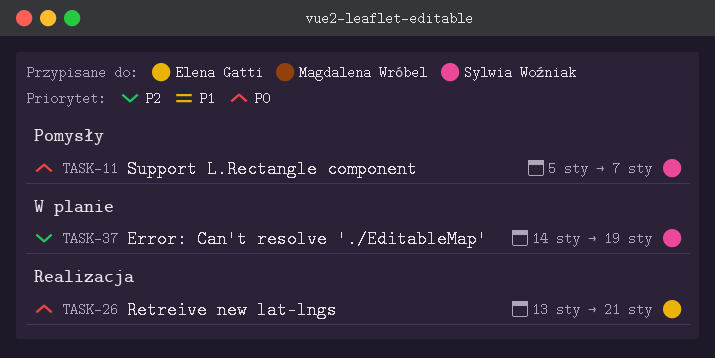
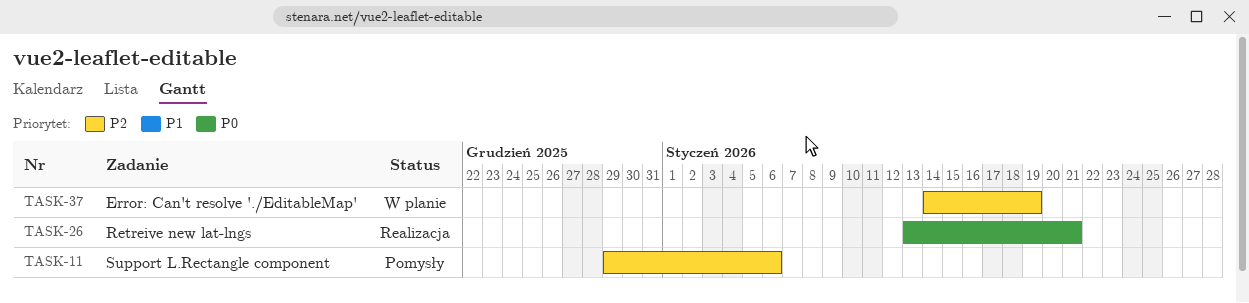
TASK-11, priority: P0 -> P2
TASK-11, start: Jan 5 -> Dec 29
TASK-11, due: Jan 7 -> Jan 6

